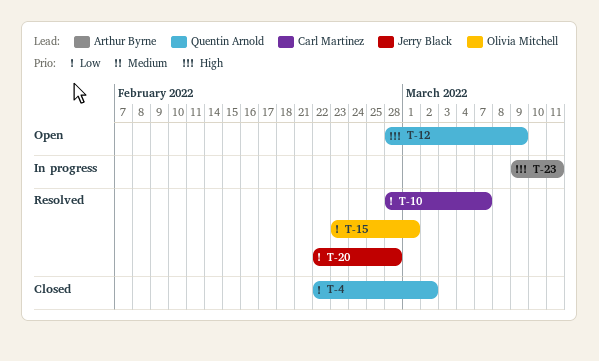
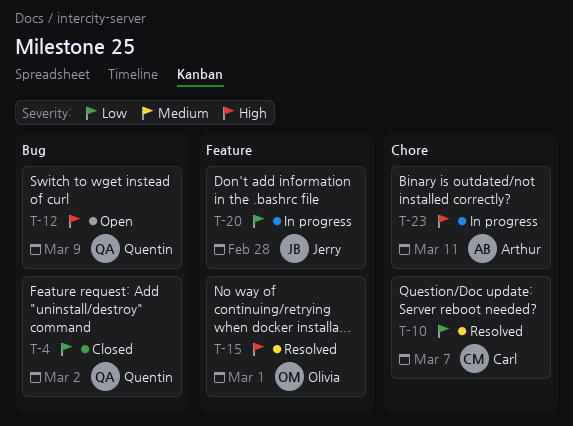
T-15, priority: Low -> High
T-20, status: Resolved -> In progress

